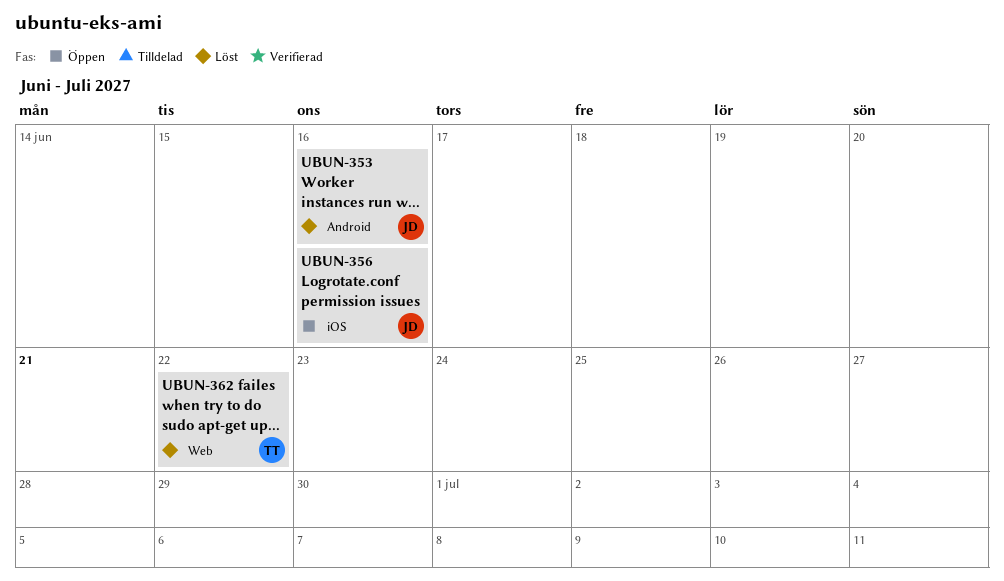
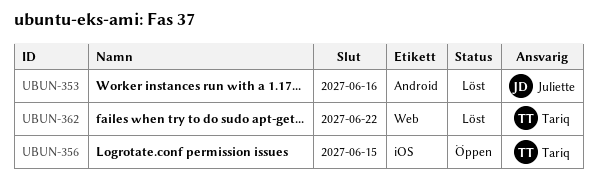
UBUN-356, owner: Juliette -> Tariq
UBUN-356, due: Jun 16 -> Jun 15

